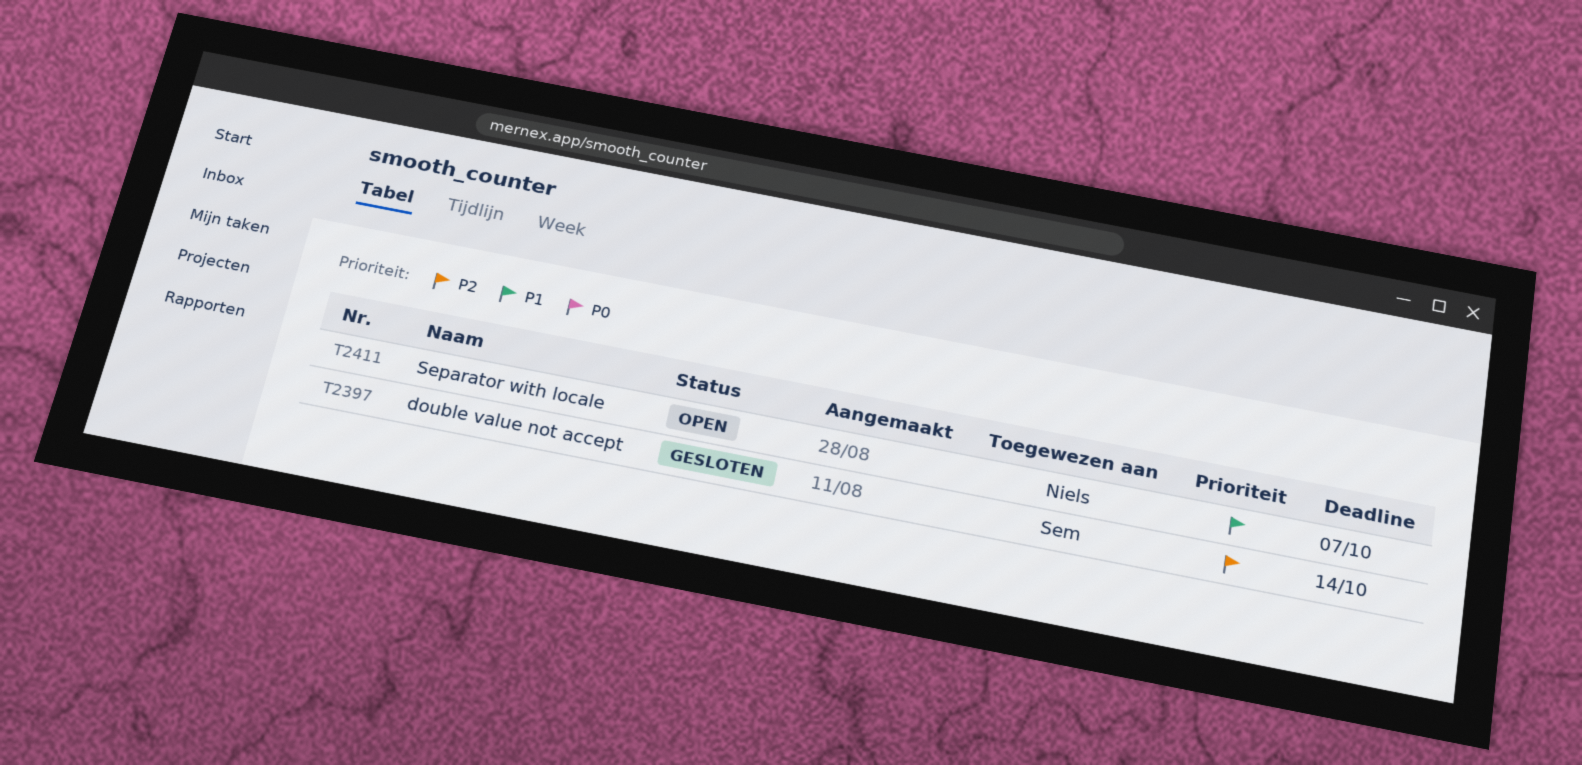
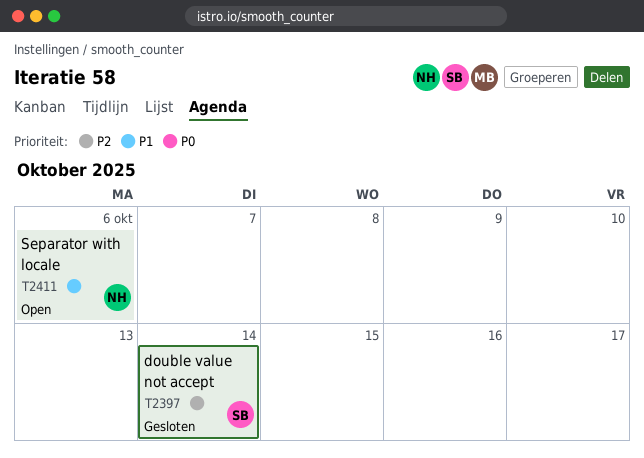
T2411, due: Oct 7 -> Oct 6

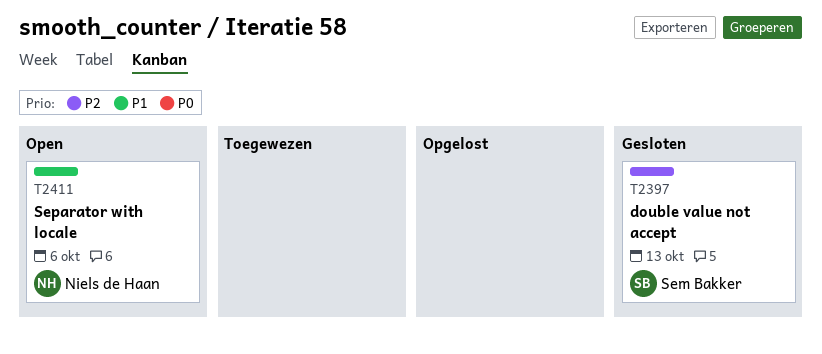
T2397, due: Oct 14 -> Oct 13

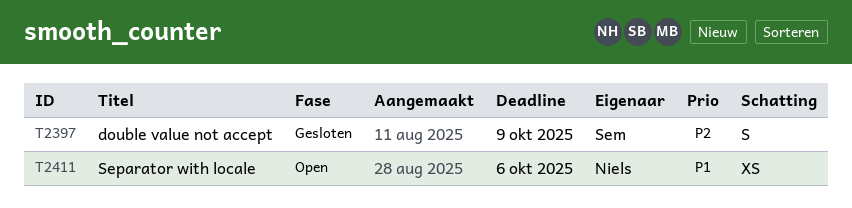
T2397, due: Oct 13 -> Oct 9

